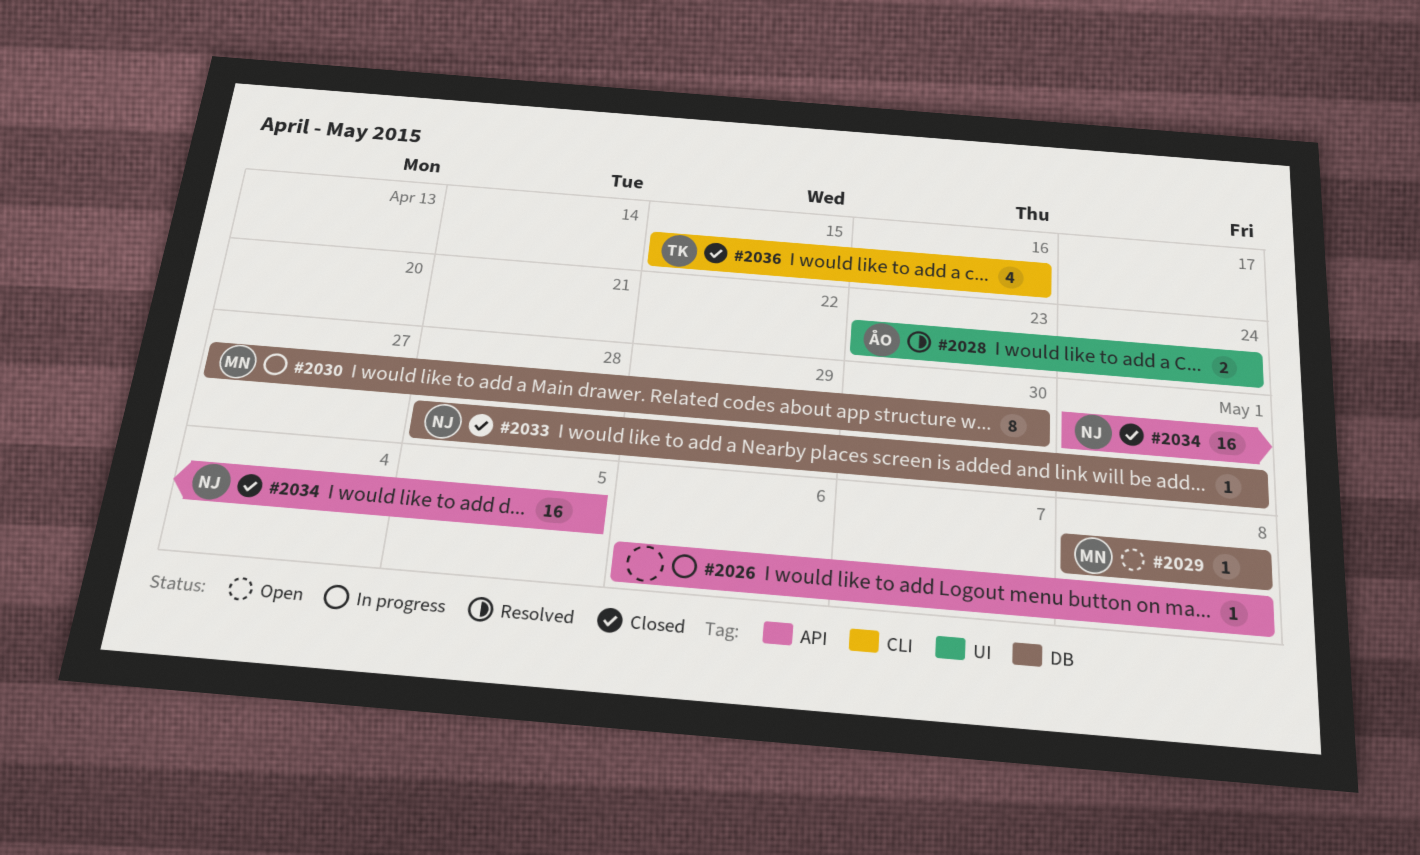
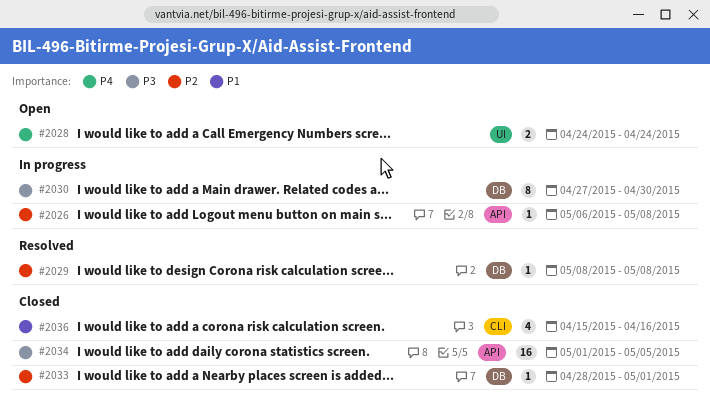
#2028, status: Resolved -> Open
#2028, start: Apr 23 -> Apr 24
#2029, status: Open -> Resolved

